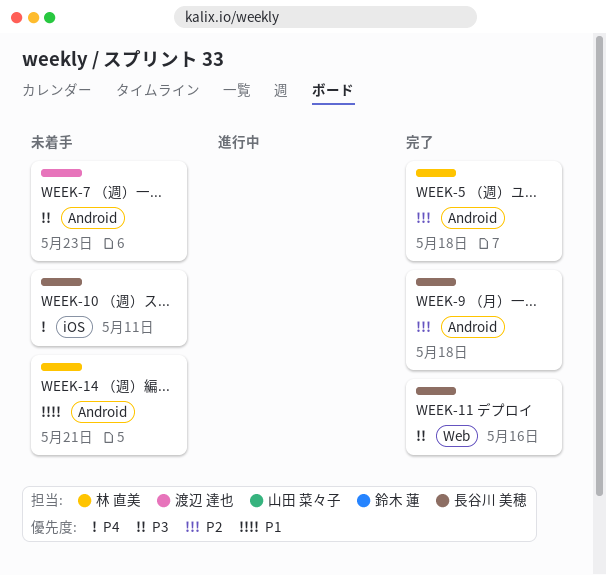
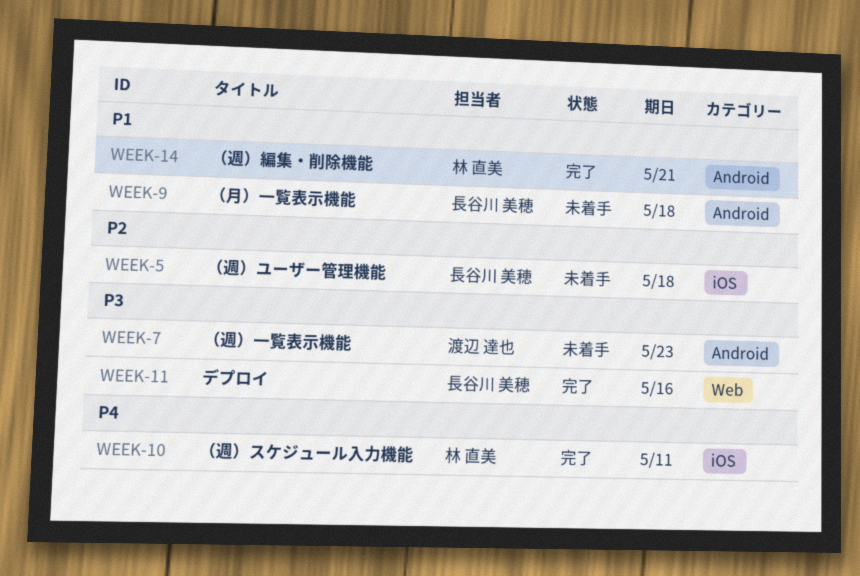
WEEK-5, status: 完了 -> 未着手
WEEK-5, owner: 林 直美 -> 長谷川 美穂
WEEK-5, label: Android -> iOS
WEEK-9, status: 完了 -> 未着手
WEEK-9, priority: P2 -> P1
WEEK-10, status: 未着手 -> 完了
WEEK-10, owner: 長谷川 美穂 -> 林 直美
WEEK-14, status: 未着手 -> 完了

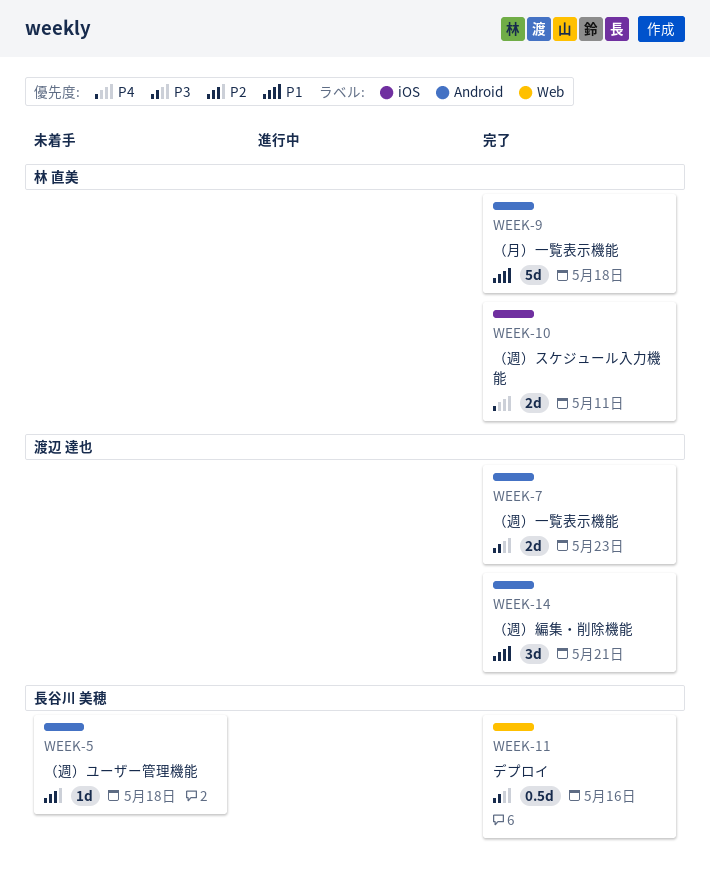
WEEK-5, label: iOS -> Android
WEEK-7, status: 未着手 -> 完了
WEEK-9, status: 未着手 -> 完了
WEEK-9, owner: 長谷川 美穂 -> 林 直美
WEEK-14, owner: 林 直美 -> 渡辺 達也

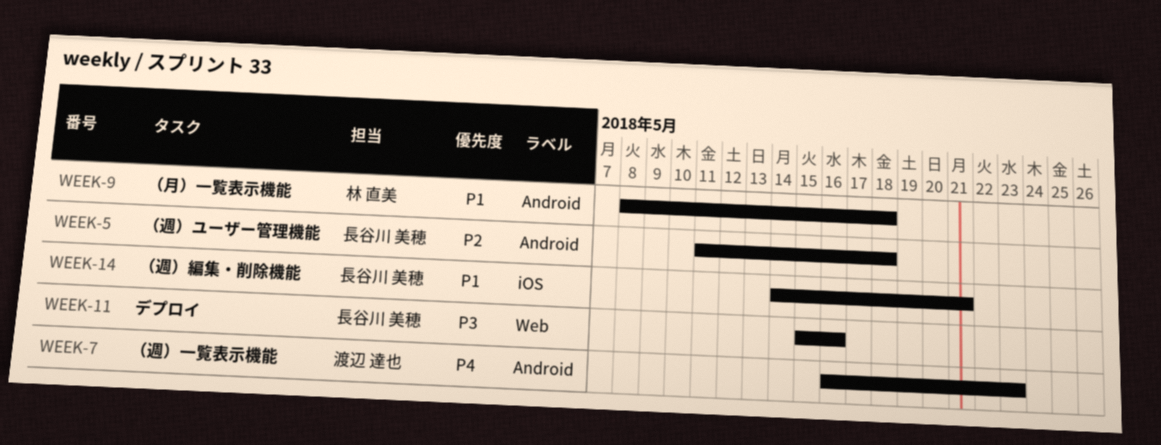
WEEK-7, priority: P3 -> P4
WEEK-10: present -> none
WEEK-14, owner: 渡辺 達也 -> 長谷川 美穂
WEEK-14, label: Android -> iOS

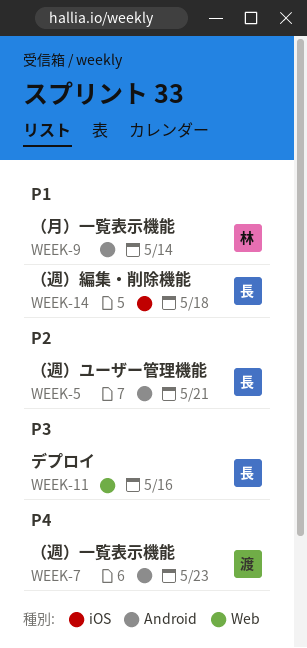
WEEK-5, due: May 18 -> May 21
WEEK-9, due: May 18 -> May 14
WEEK-14, due: May 21 -> May 18

